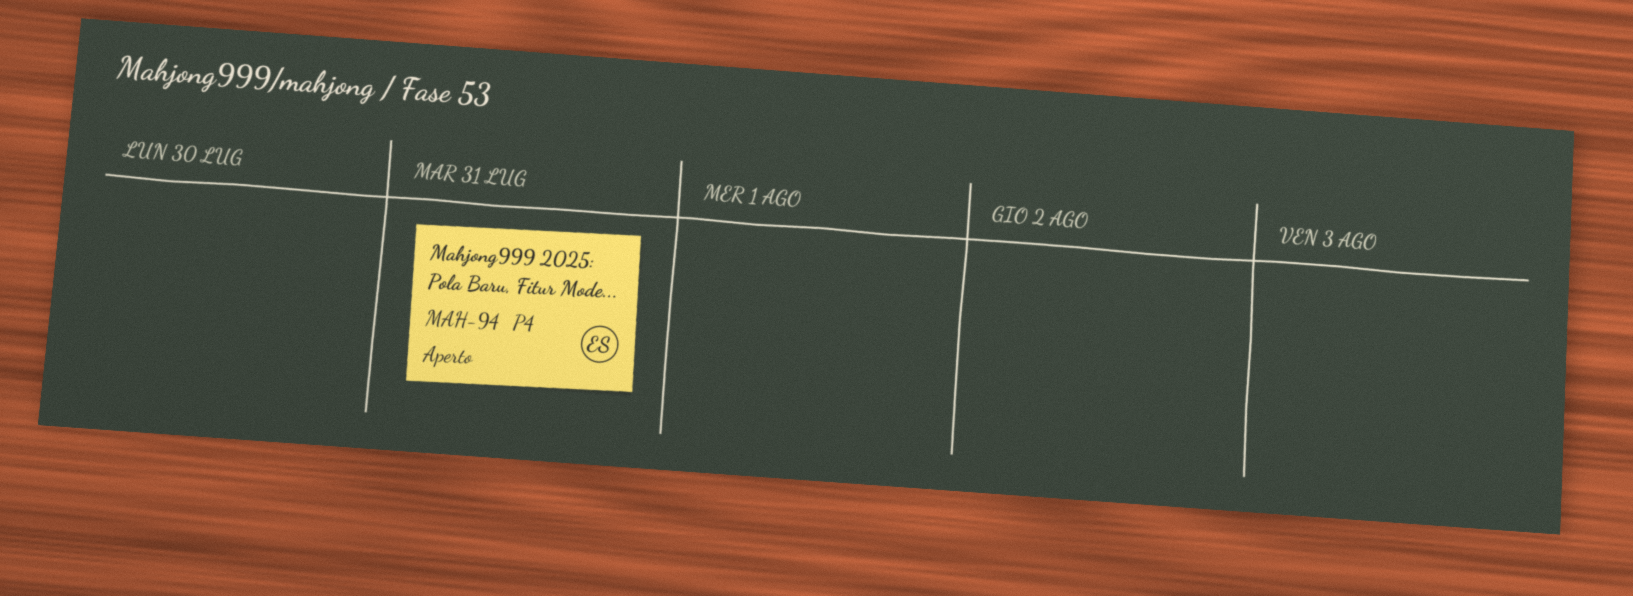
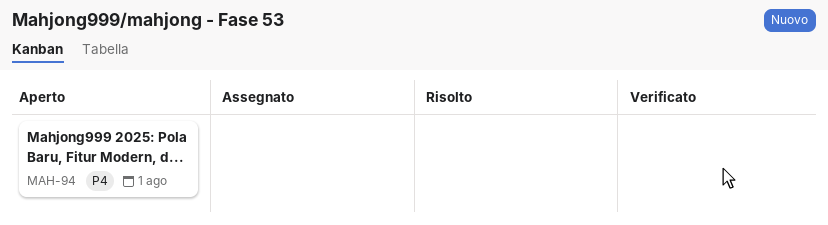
MAH-94, due: Jul 31 -> Aug 1

